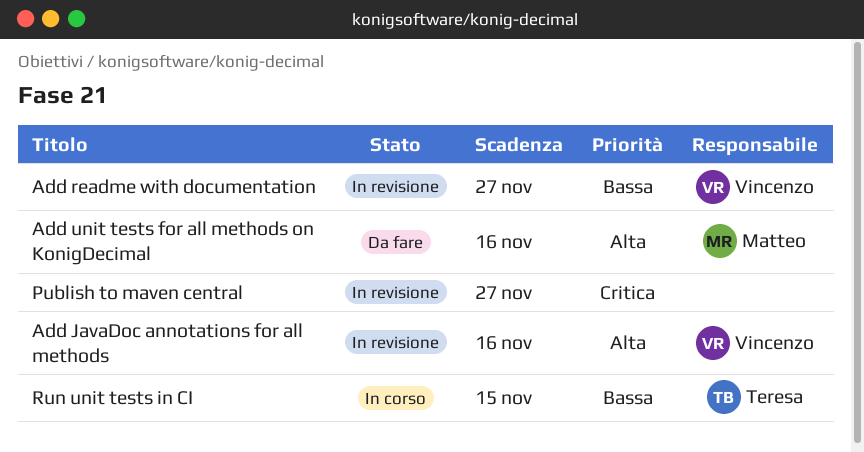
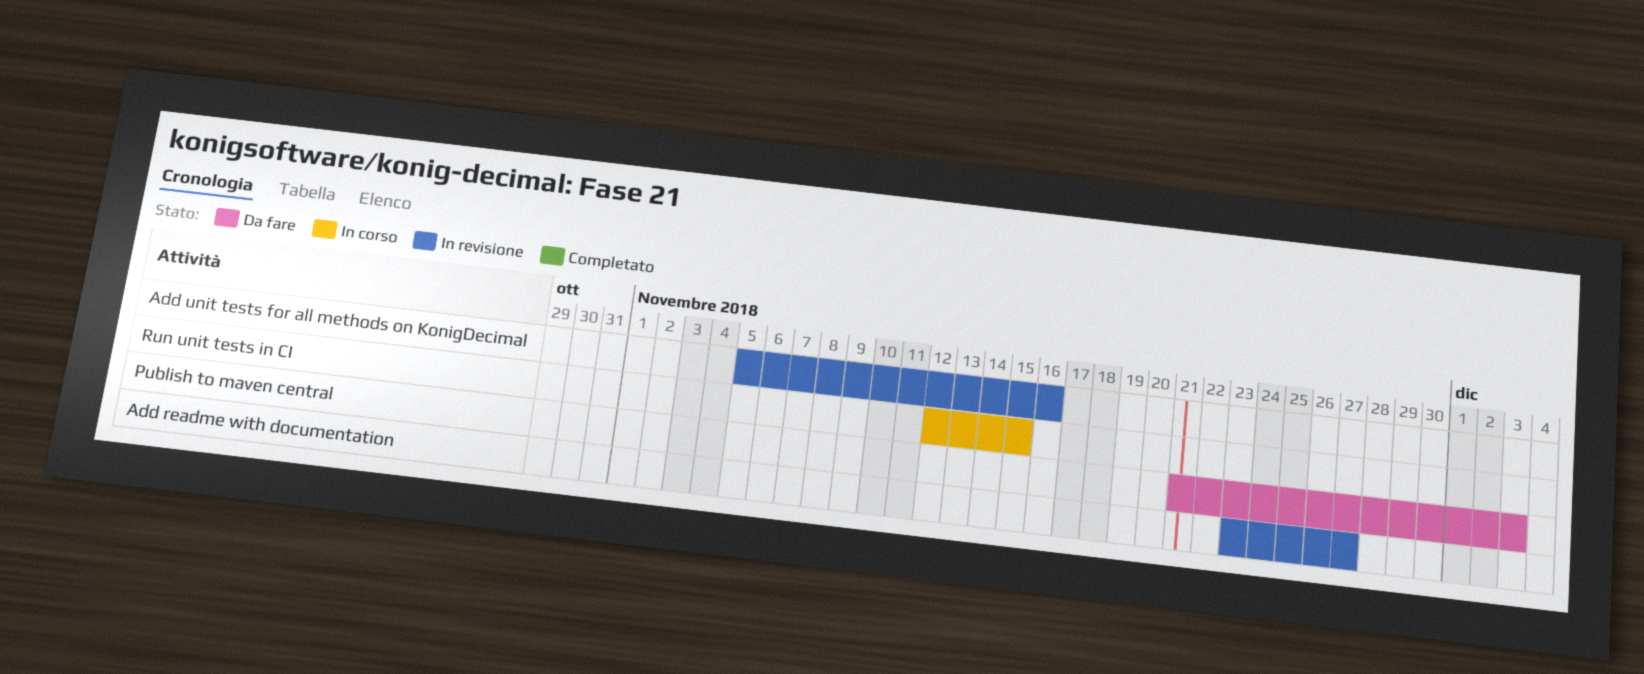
Add JavaDoc annotations for all methods: present -> none
Add unit tests for all methods on KonigDecimal, status: Da fare -> In revisione
Publish to maven central, status: In revisione -> Da fare
Publish to maven central, due: Nov 27 -> Dec 3

